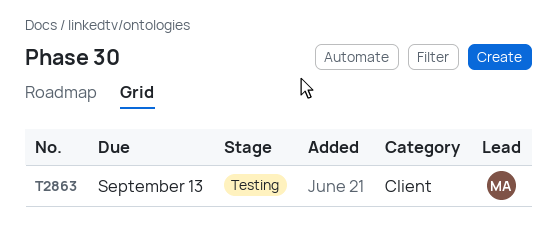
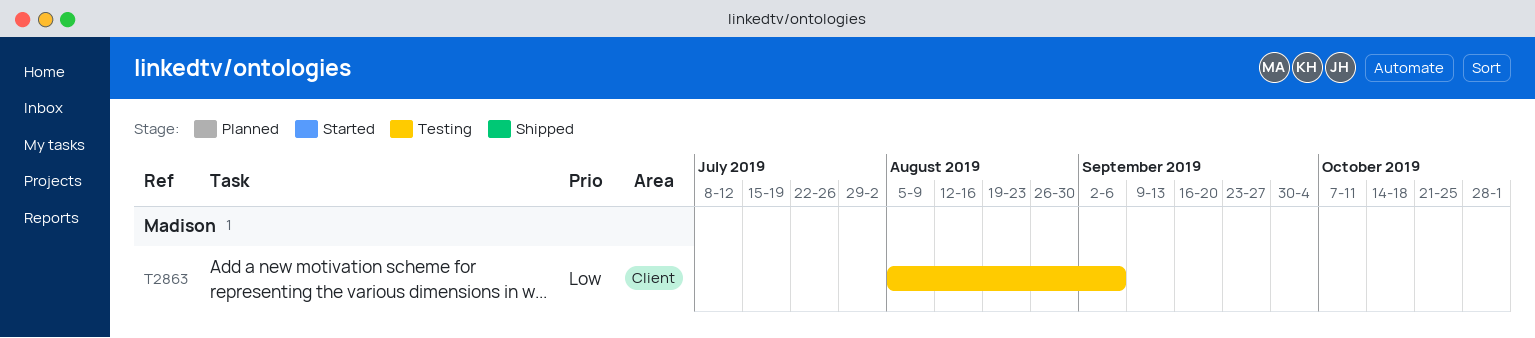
T2863, due: Sep 13 -> Sep 6

